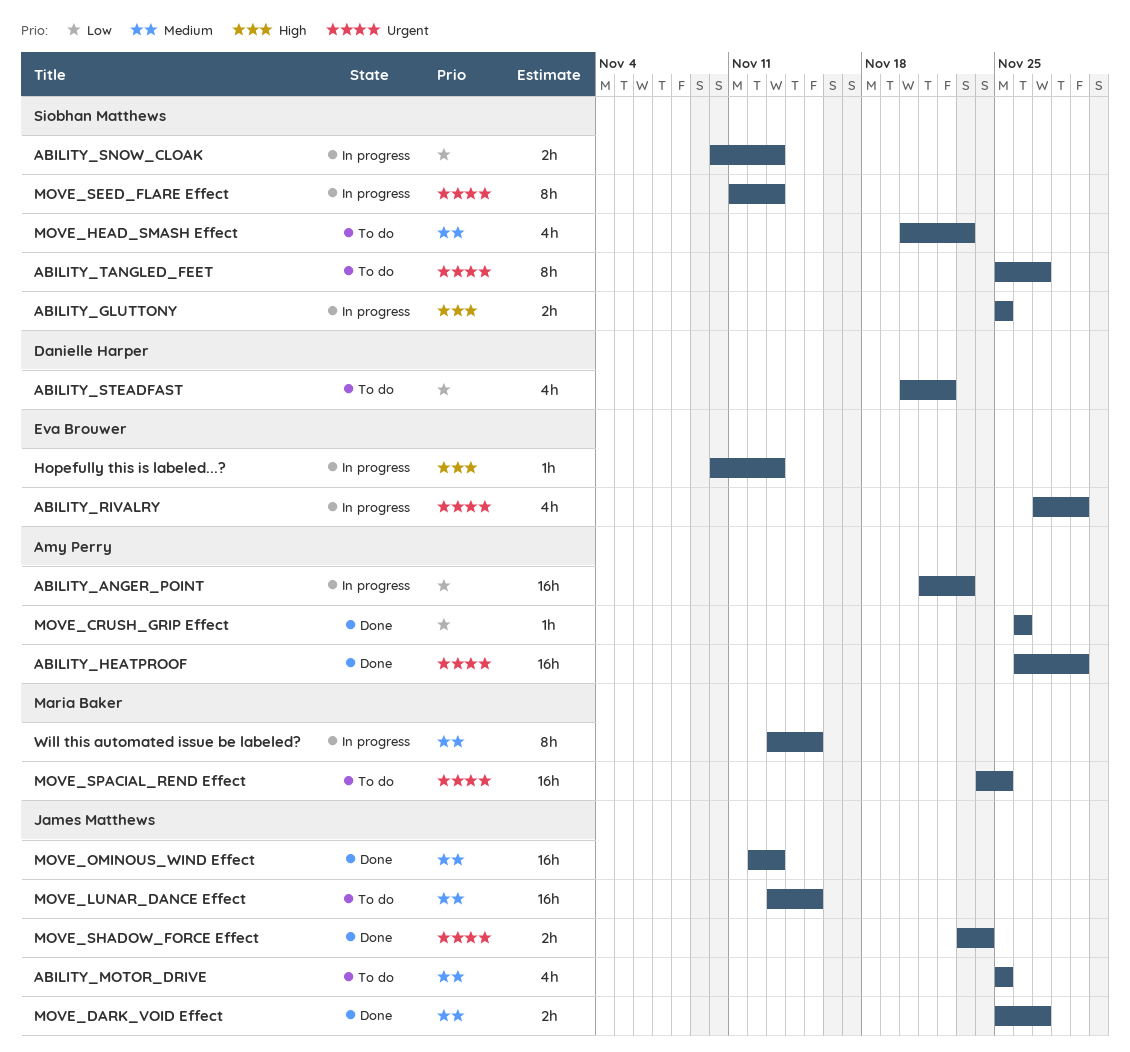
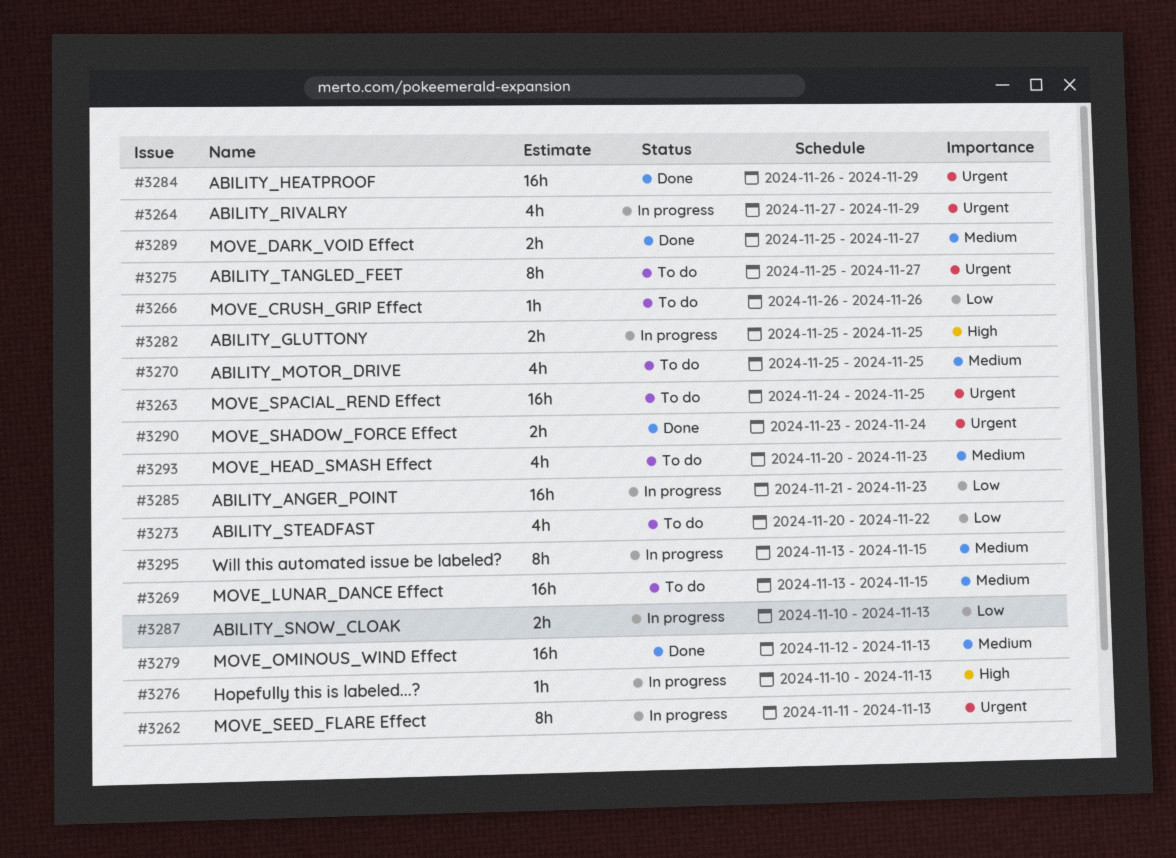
MOVE_CRUSH_GRIP Effect, status: Done -> To do

